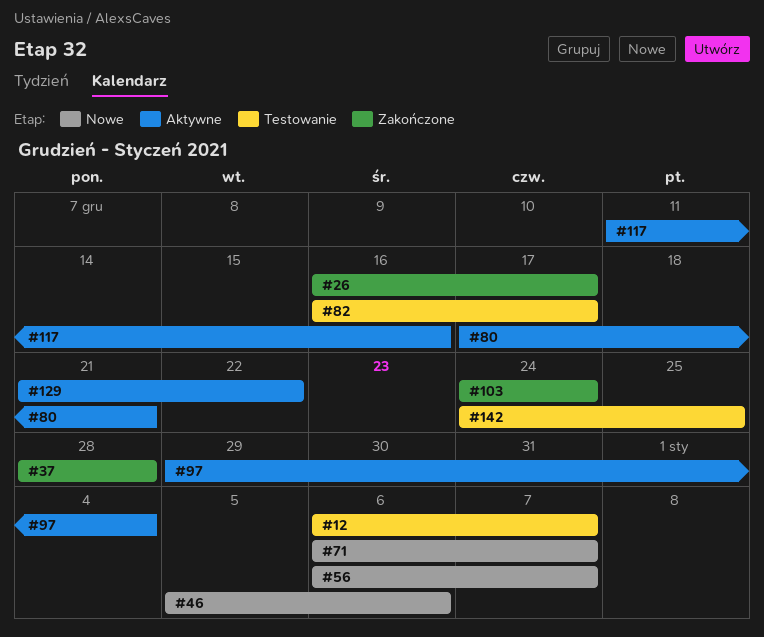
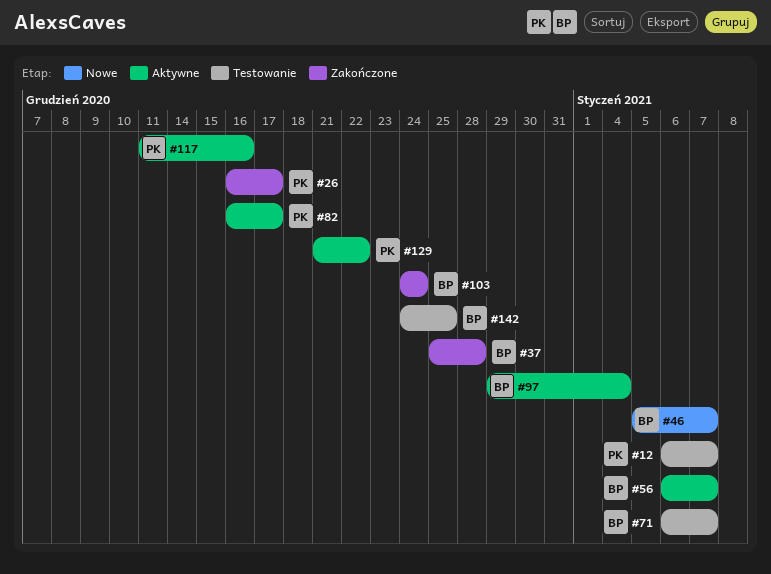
#37, start: Dec 28 -> Dec 25
#46, due: Jan 6 -> Jan 7
#56, status: Nowe -> Aktywne
#71, status: Nowe -> Testowanie
#80: present -> none
#82, status: Testowanie -> Aktywne

